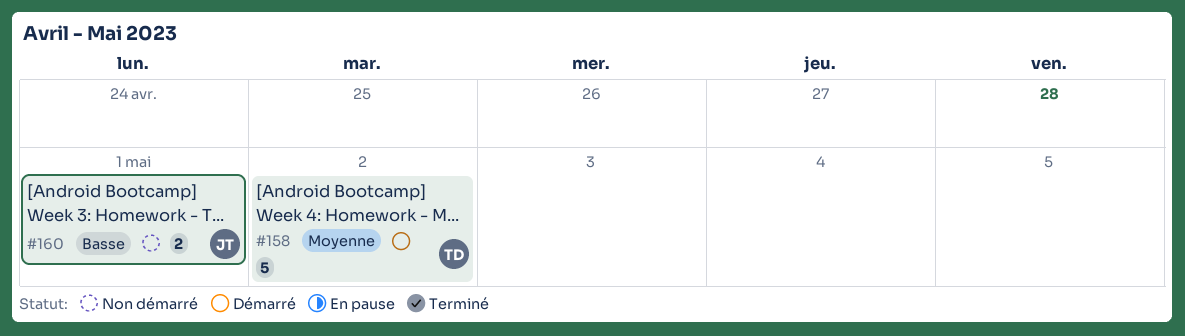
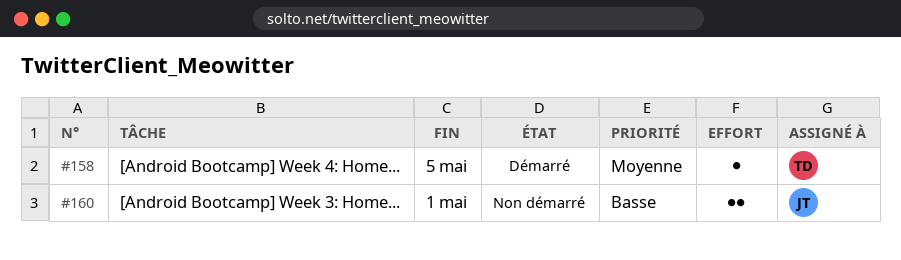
#158, estimate: 5 -> 1
#158, due: May 2 -> May 5

